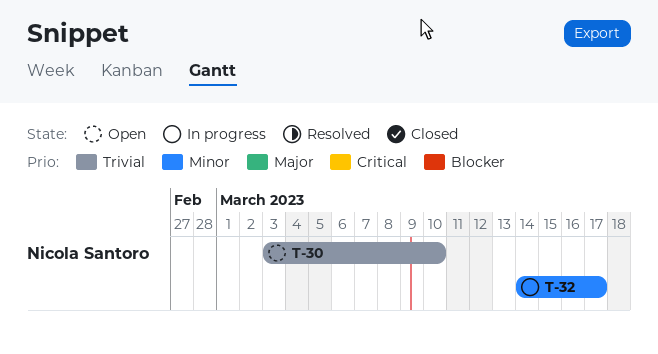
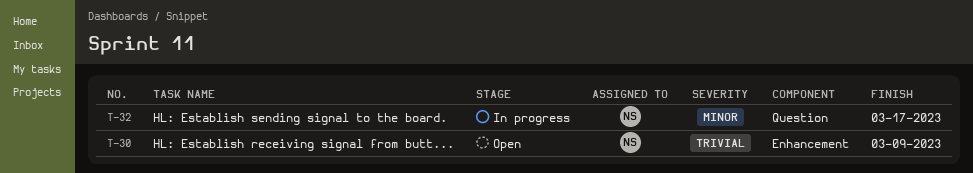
T-30, due: Mar 10 -> Mar 9

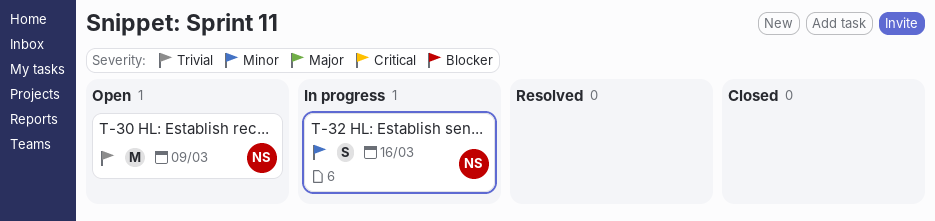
T-32, due: Mar 17 -> Mar 16

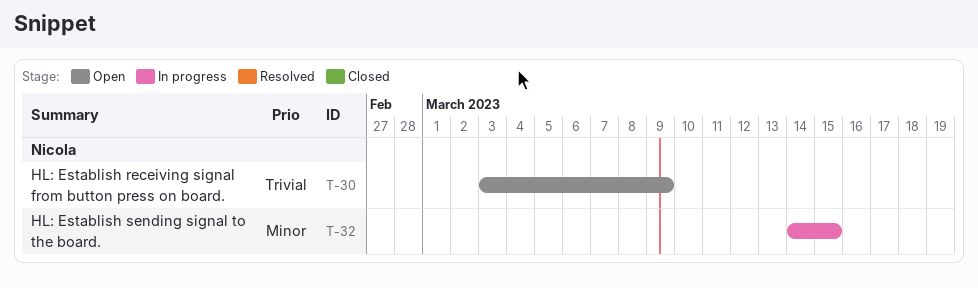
T-32, due: Mar 16 -> Mar 15

